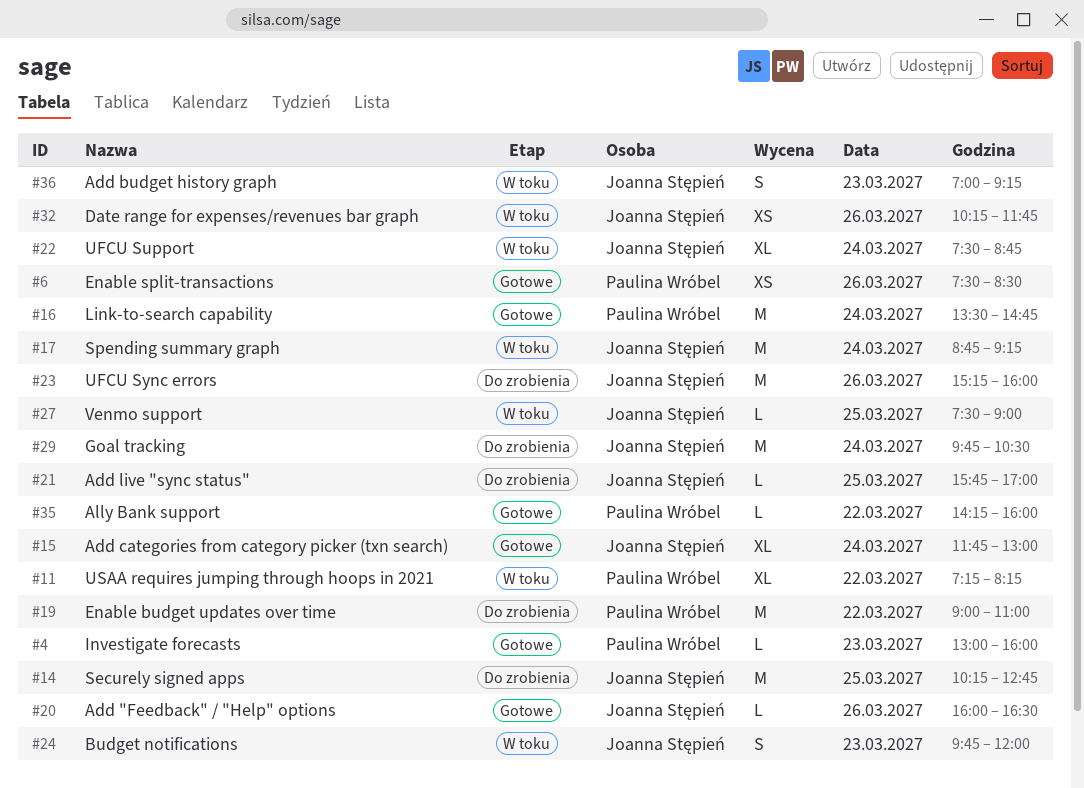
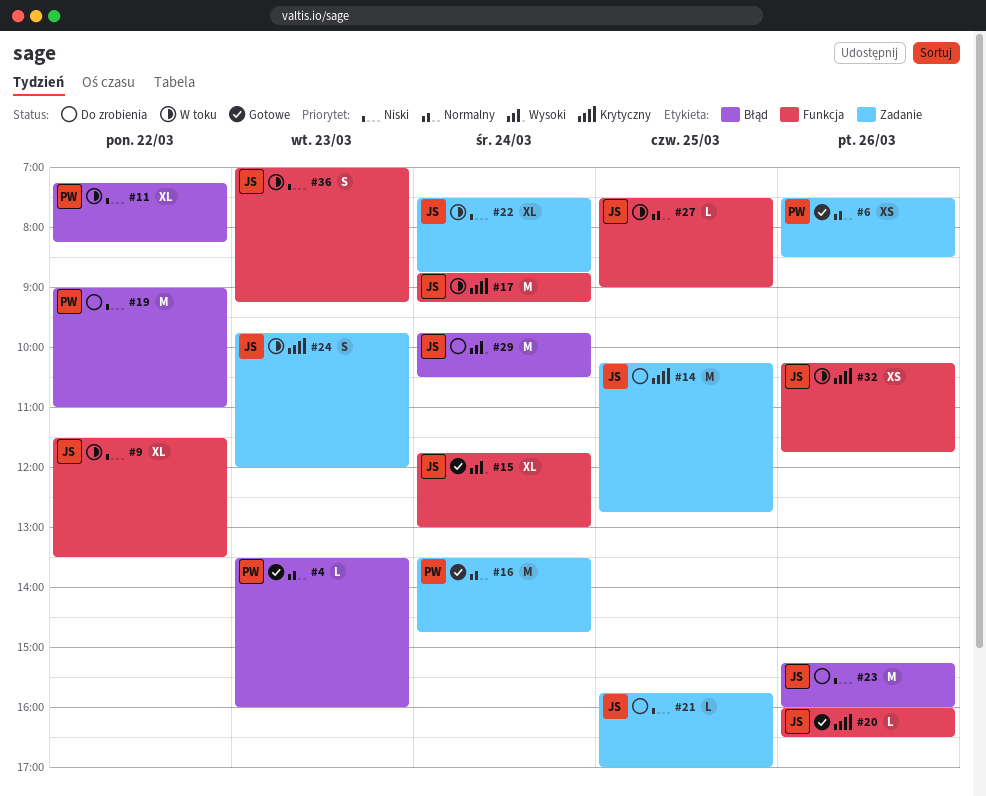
#4, begins: 13:00 -> 13:30
#9: none -> present
#35: present -> none

